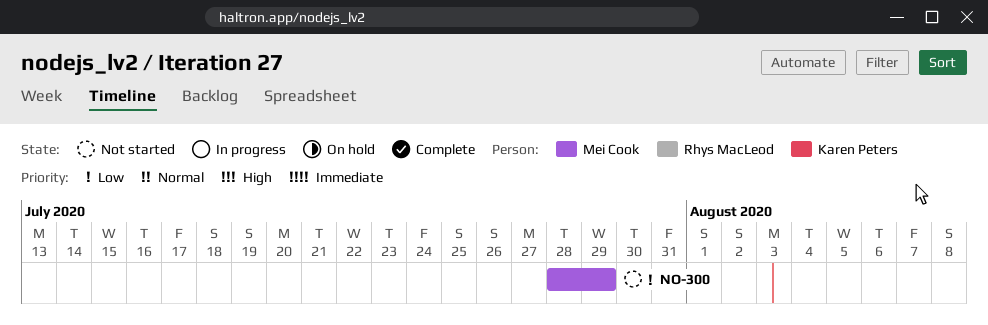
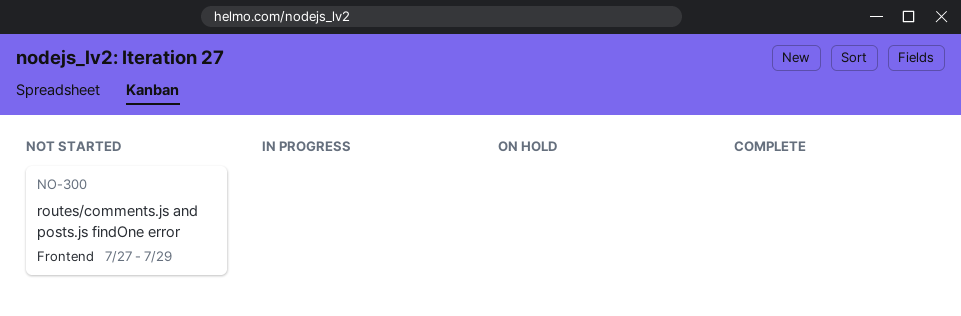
NO-300, start: Jul 28 -> Jul 27

